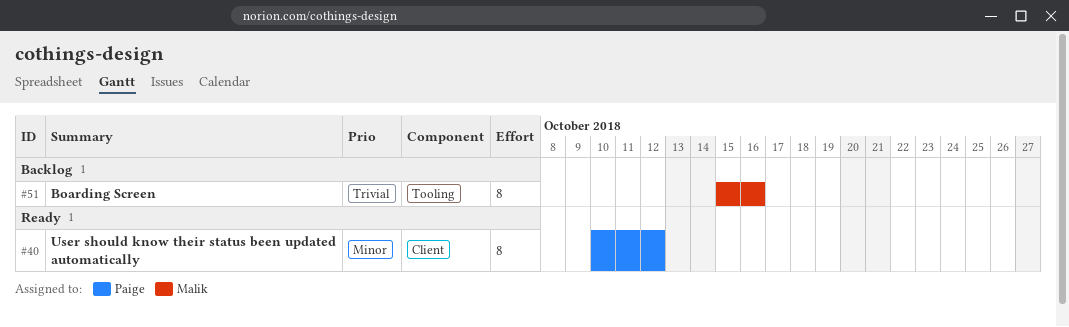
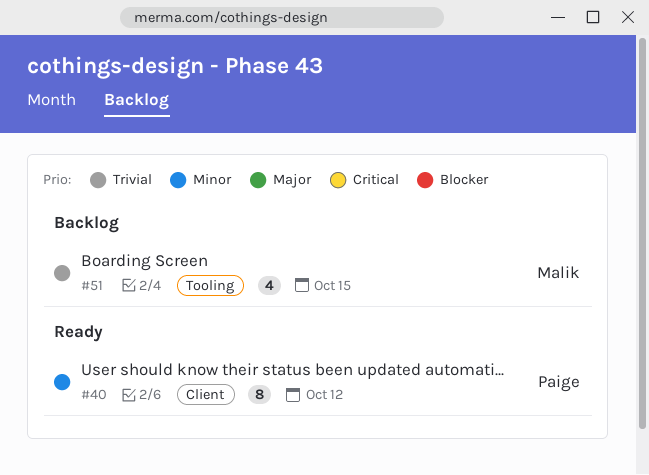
#51, estimate: 8 -> 4
#51, due: Oct 16 -> Oct 15

